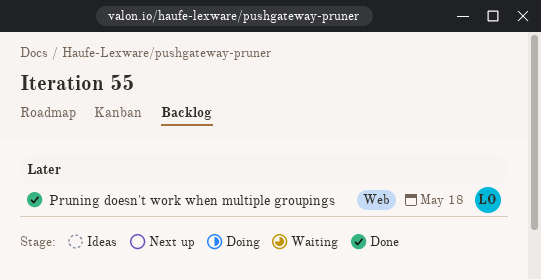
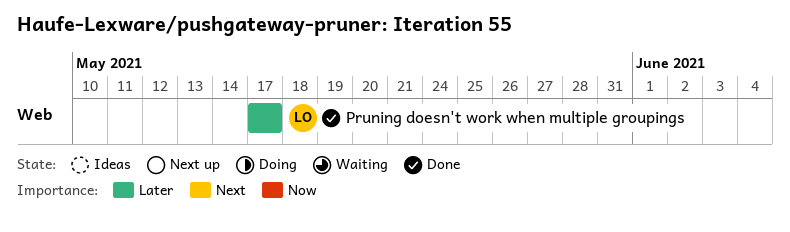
Pruning doesn't work when multiple groupings, due: May 18 -> May 17

